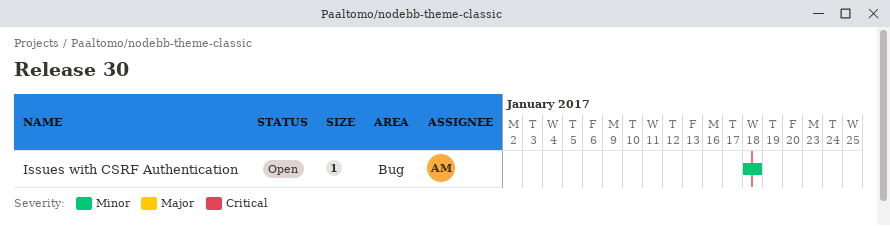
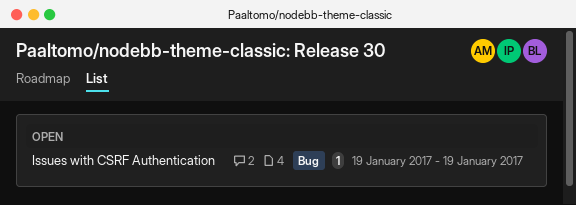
Issues with CSRF Authentication, start: Jan 18 -> Jan 19
Issues with CSRF Authentication, due: Jan 18 -> Jan 19

